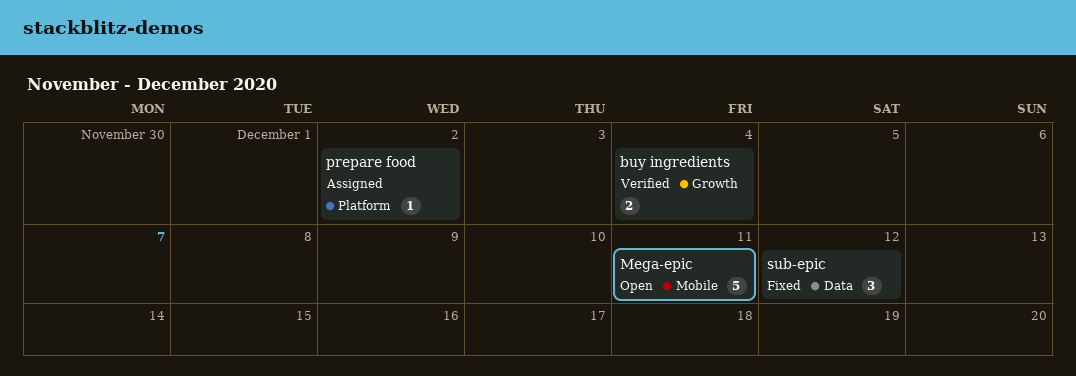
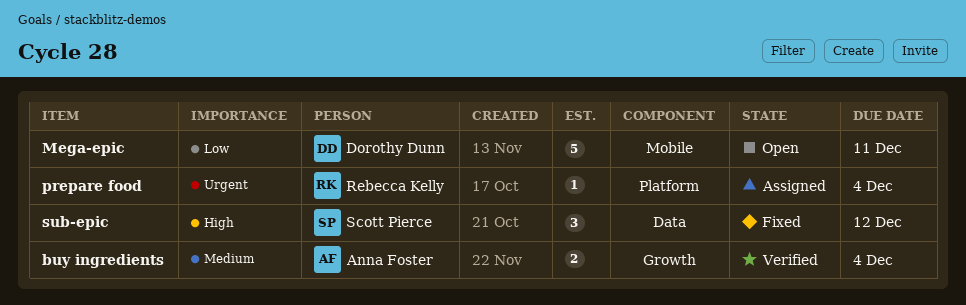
prepare food, due: Dec 2 -> Dec 4

